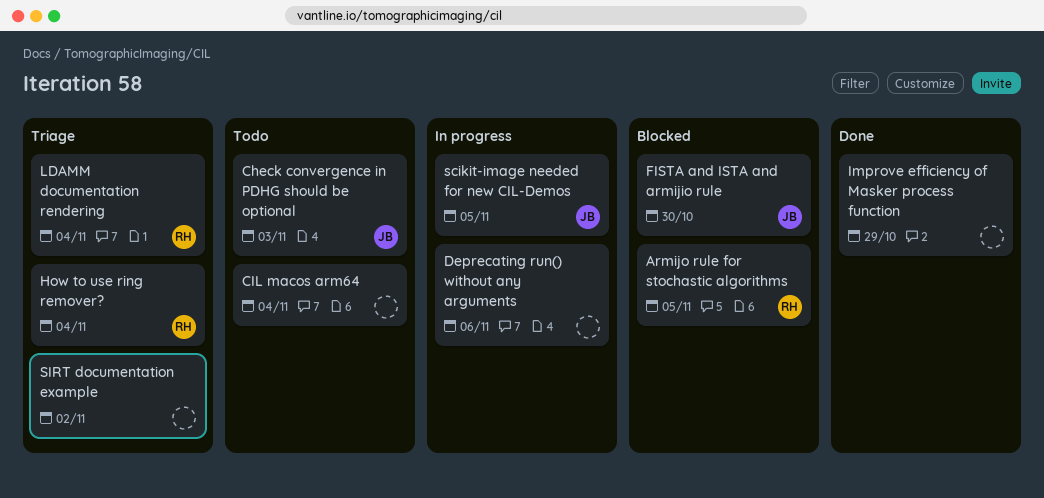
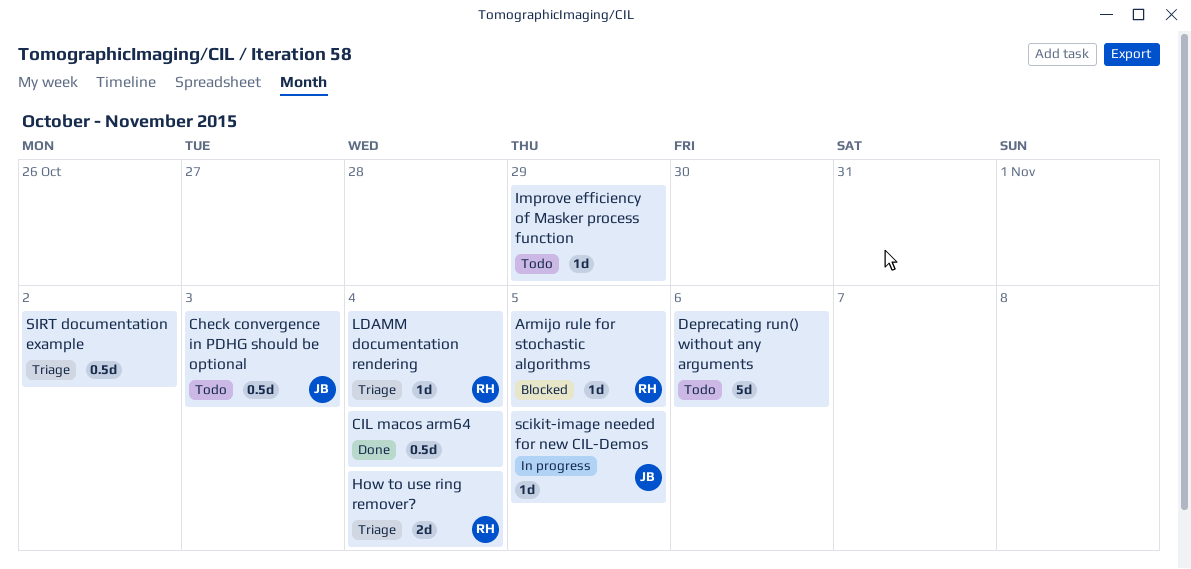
CIL macos arm64, status: Todo -> Done
Deprecating run() without any arguments, status: In progress -> Todo
FISTA and ISTA and armijio rule: present -> none
Improve efficiency of Masker process function, status: Done -> Todo

